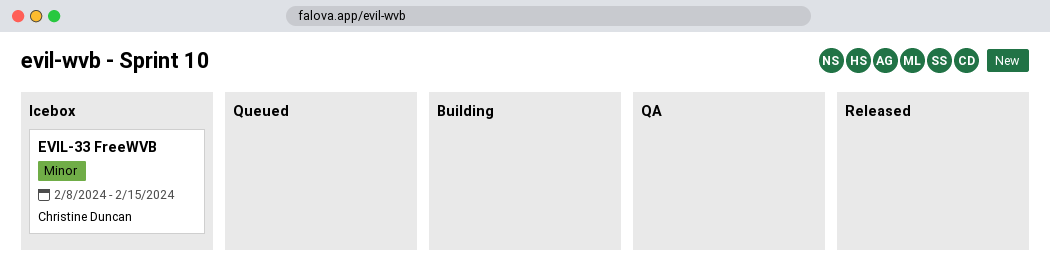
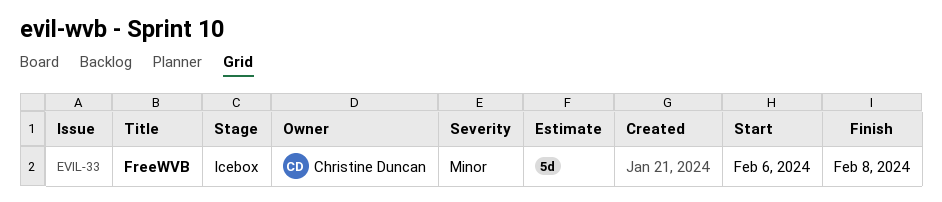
EVIL-33, start: Feb 8 -> Feb 6
EVIL-33, due: Feb 15 -> Feb 8

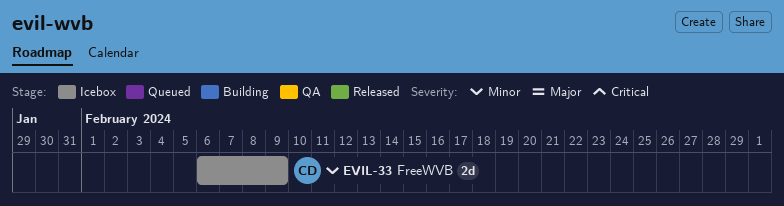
EVIL-33, estimate: 5d -> 2d
EVIL-33, due: Feb 8 -> Feb 9

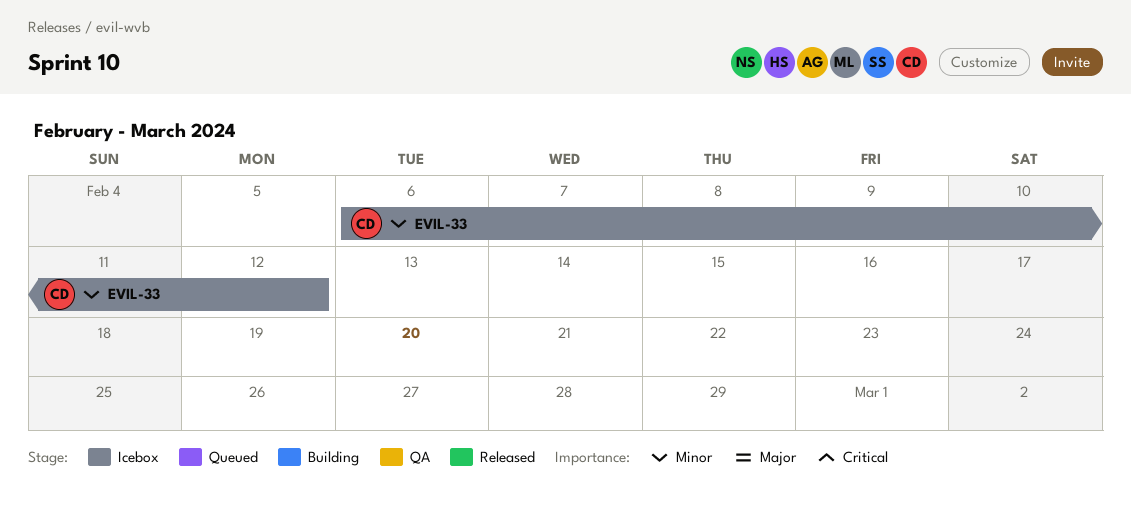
EVIL-33, due: Feb 9 -> Feb 12

